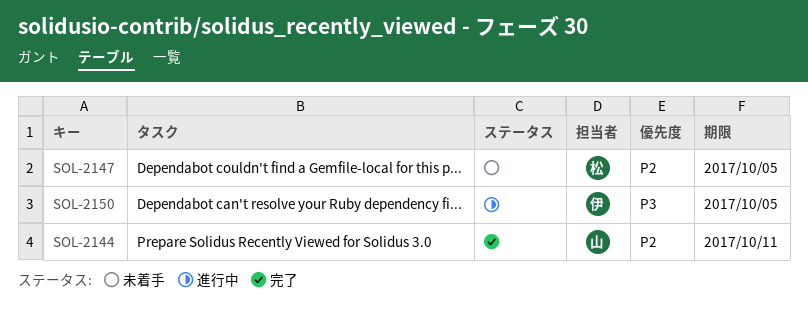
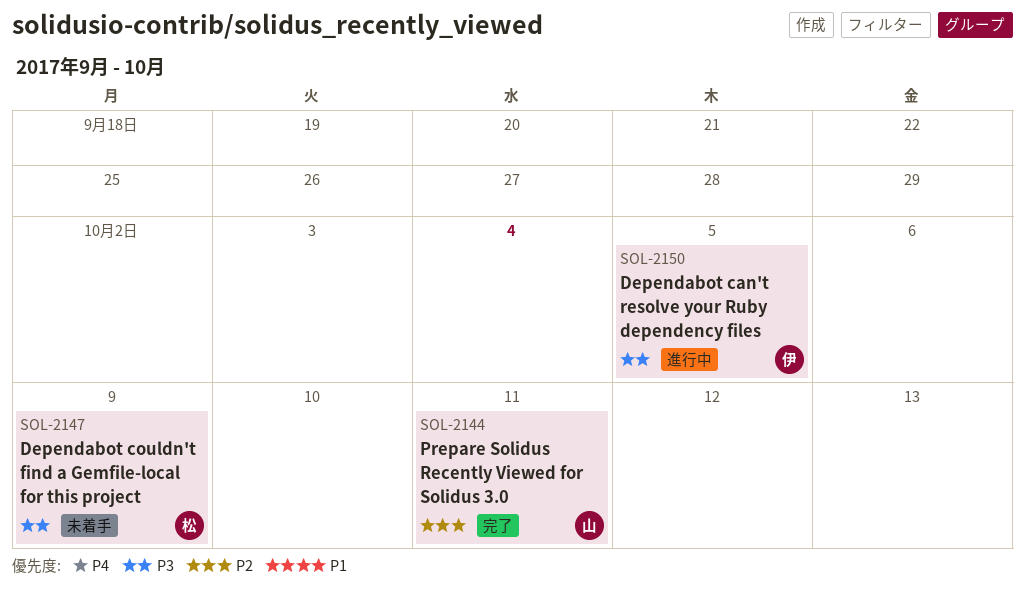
SOL-2147, priority: P2 -> P3
SOL-2147, due: Oct 5 -> Oct 9

